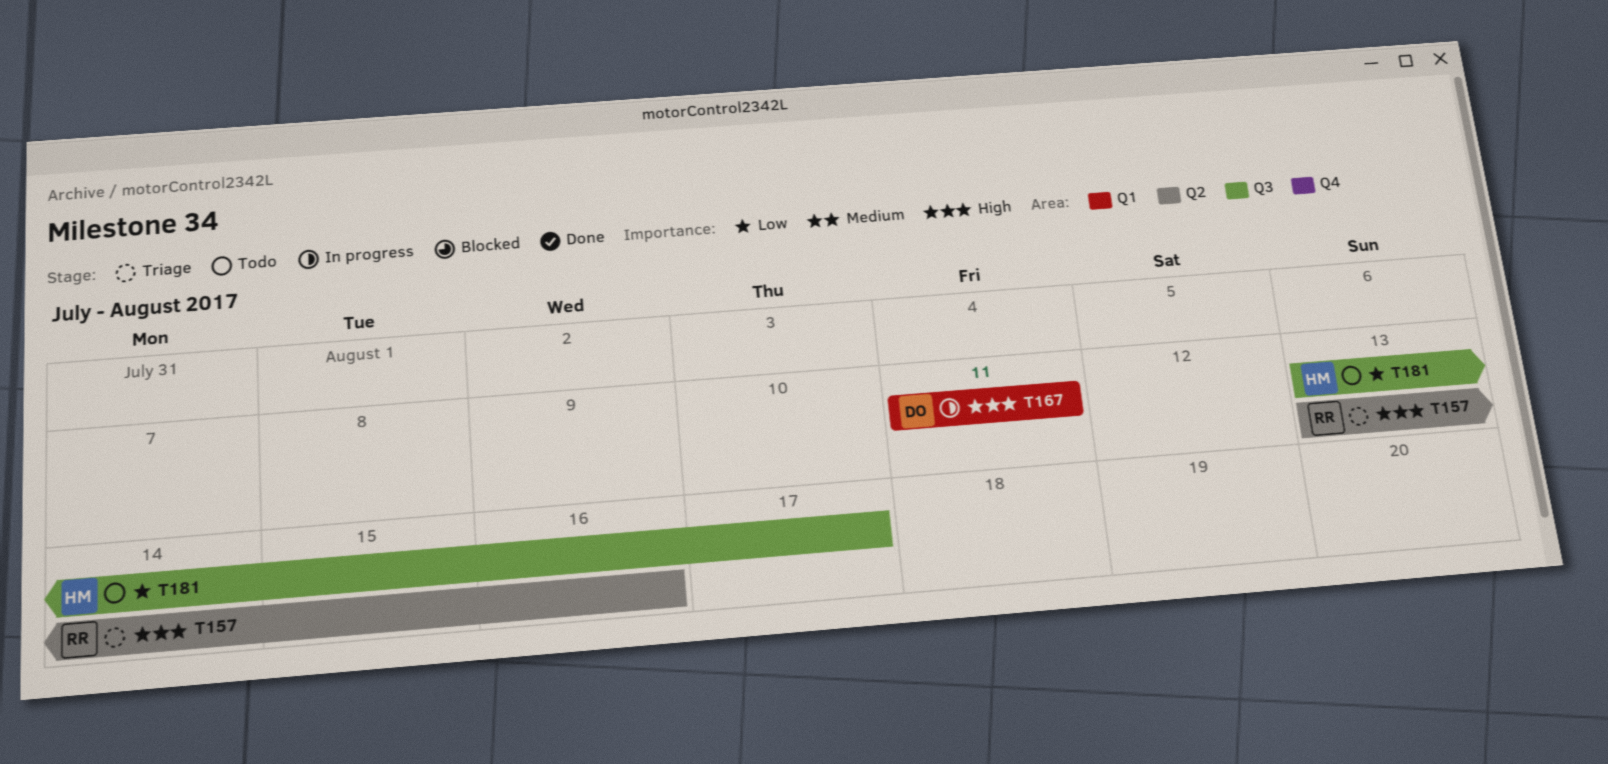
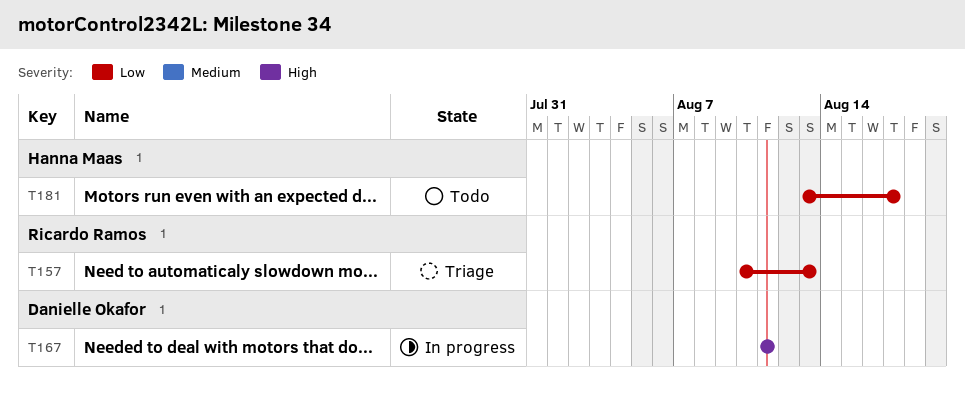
T157, priority: High -> Low
T157, start: Aug 13 -> Aug 10
T157, due: Aug 16 -> Aug 13

